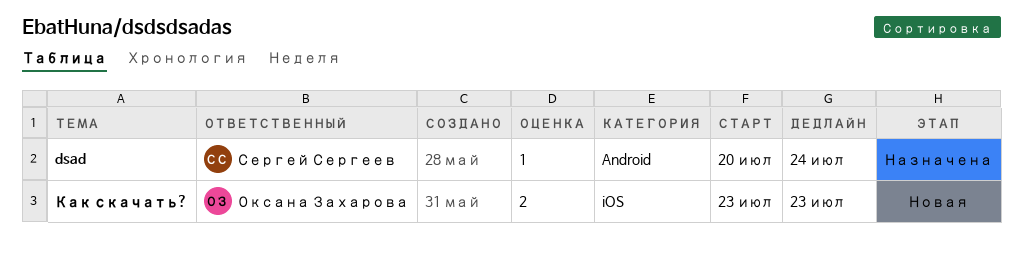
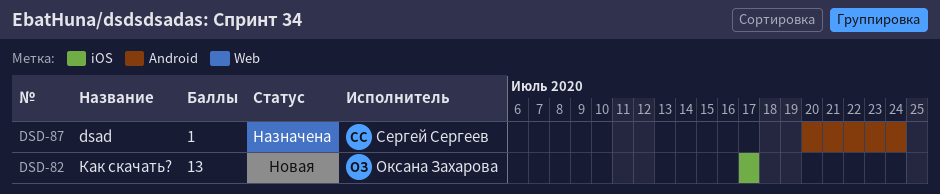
Как скачать?, estimate: 2 -> 13
Как скачать?, start: Jul 23 -> Jul 17
Как скачать?, due: Jul 23 -> Jul 17

